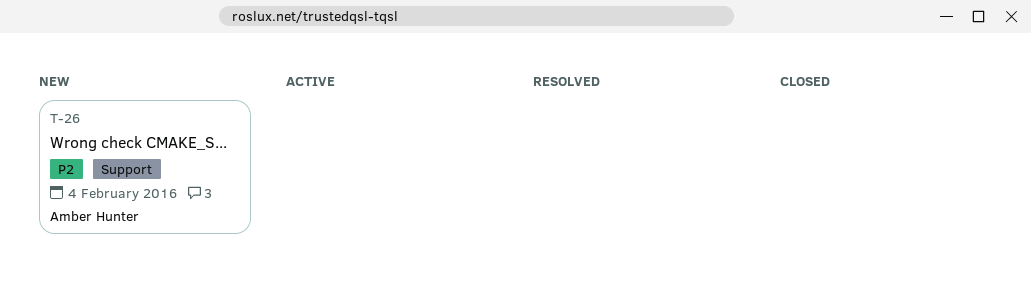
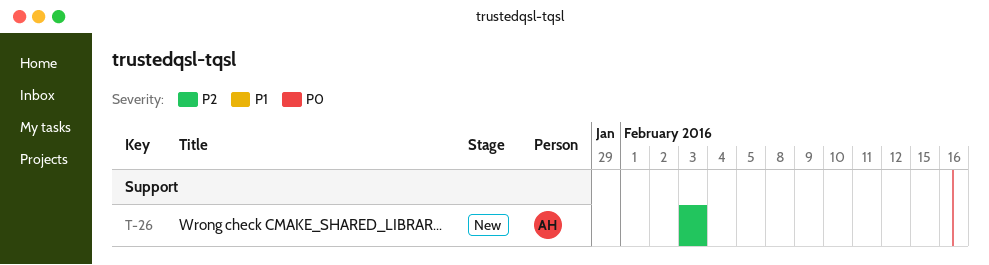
T-26, due: Feb 4 -> Feb 3

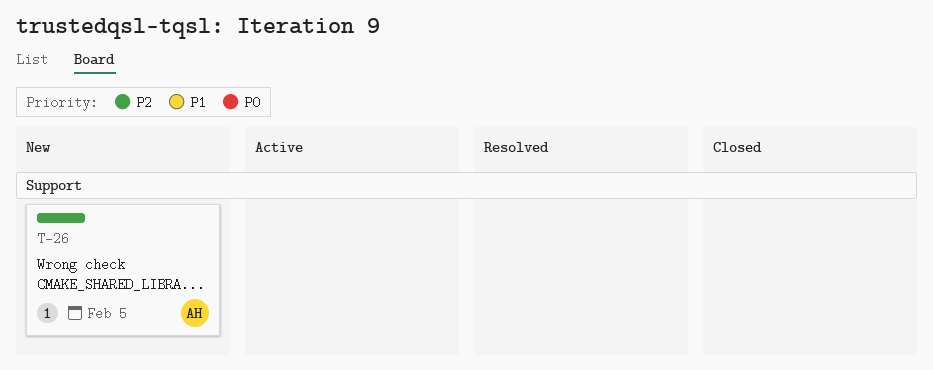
T-26, due: Feb 3 -> Feb 5

